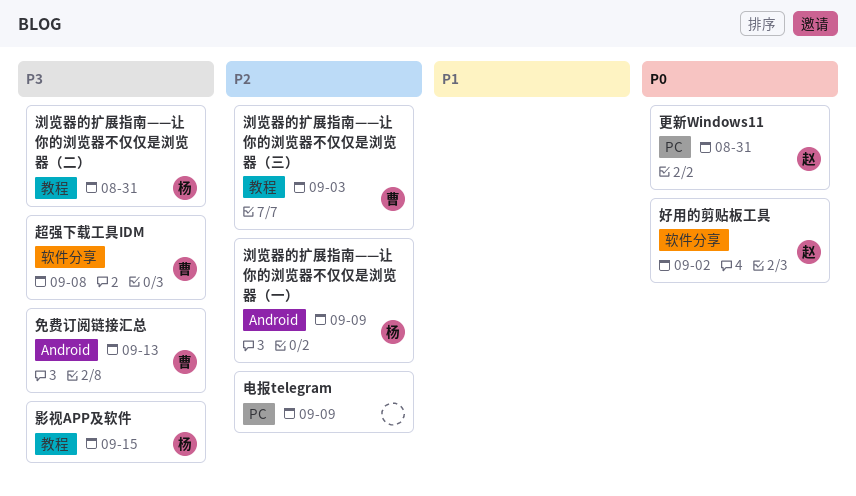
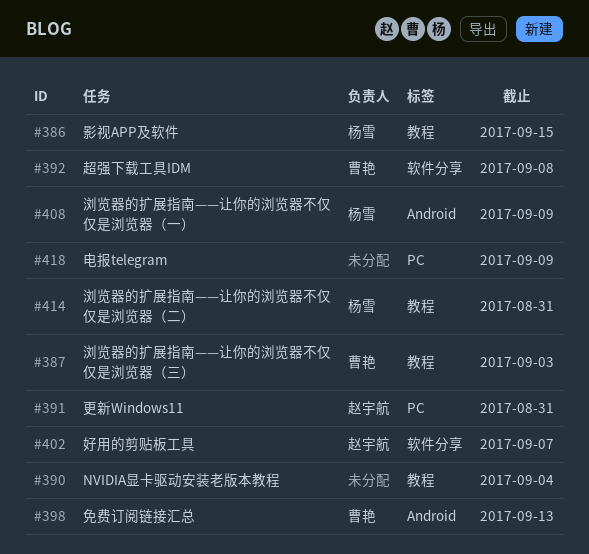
NVIDIA显卡驱动安装老版本教程: none -> present
好用的剪贴板工具, due: Sep 2 -> Sep 7

